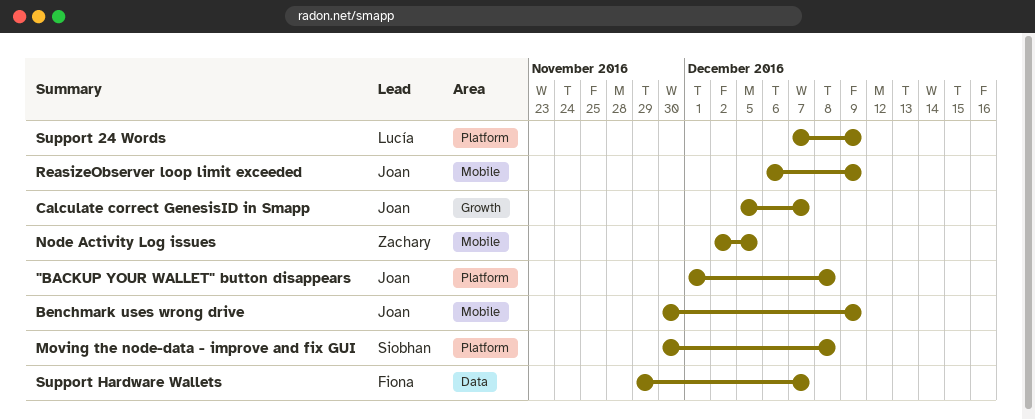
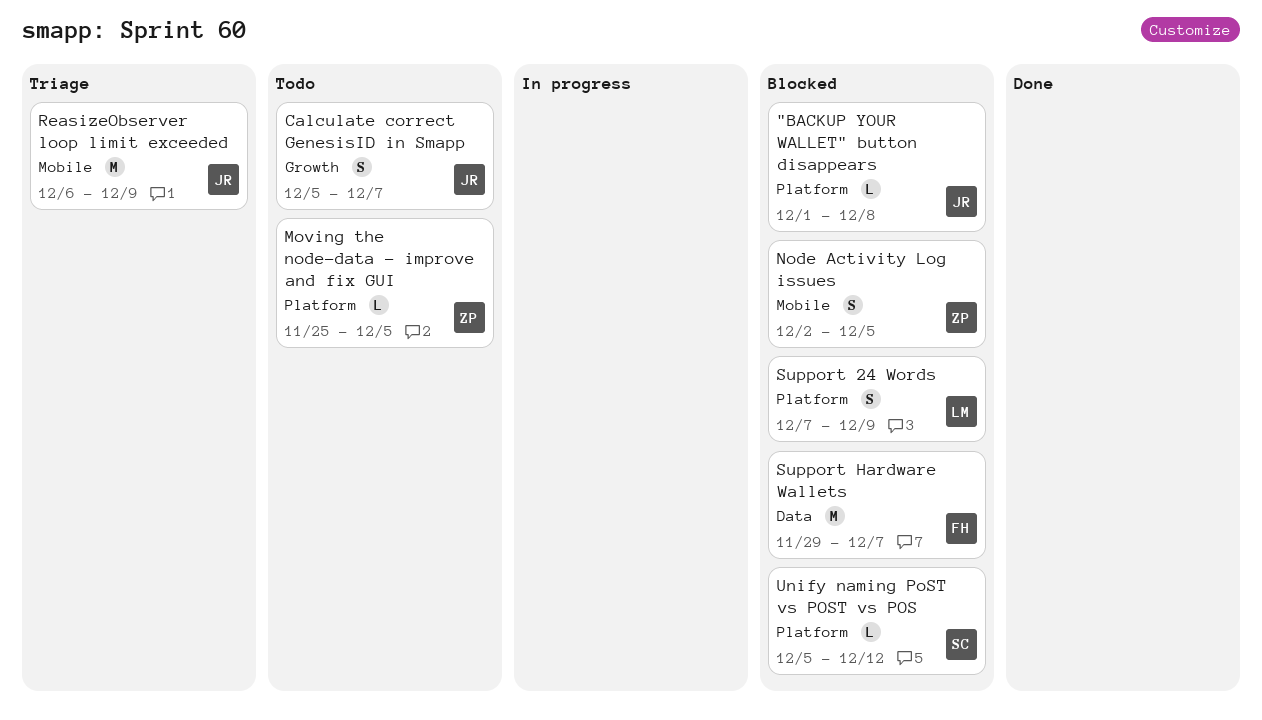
Benchmark uses wrong drive: present -> none
Moving the node-data - improve and fix GUI, owner: Siobhan -> Zachary
Moving the node-data - improve and fix GUI, start: Nov 30 -> Nov 25
Moving the node-data - improve and fix GUI, due: Dec 8 -> Dec 5
Unify naming PoST vs POST vs POS: none -> present

